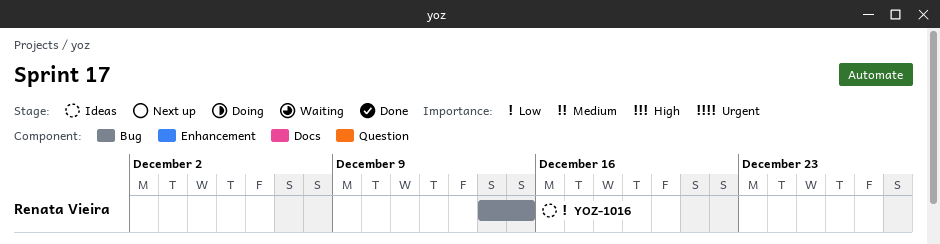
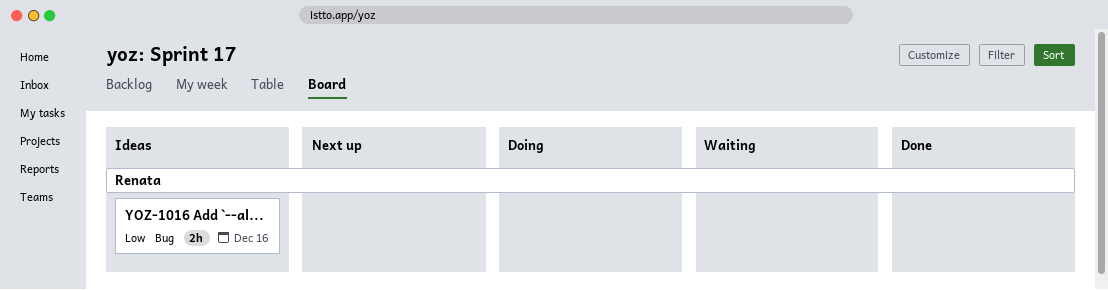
YOZ-1016, due: Dec 15 -> Dec 16

